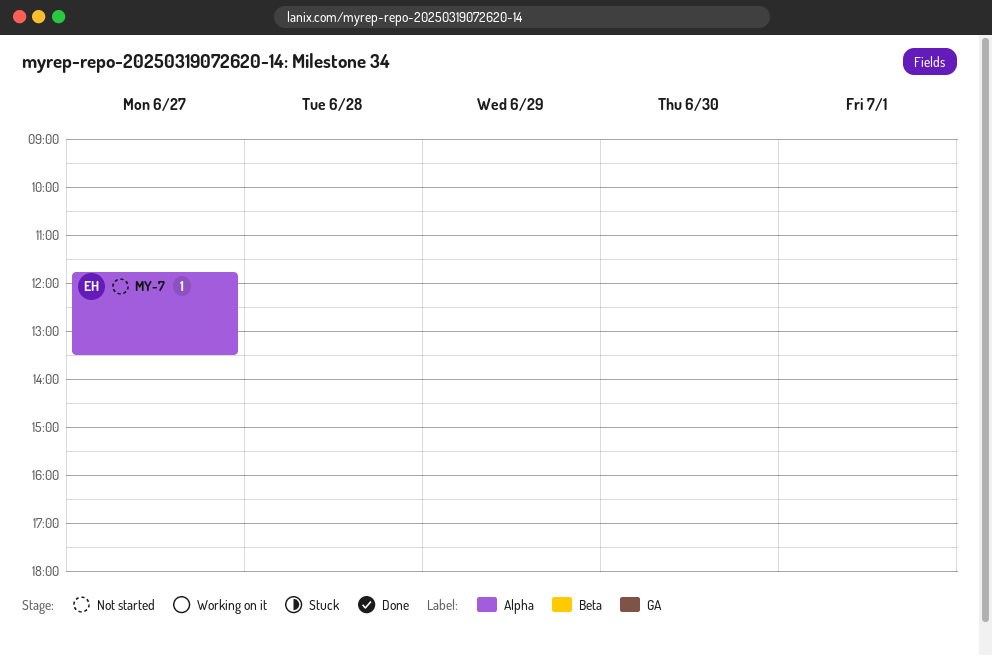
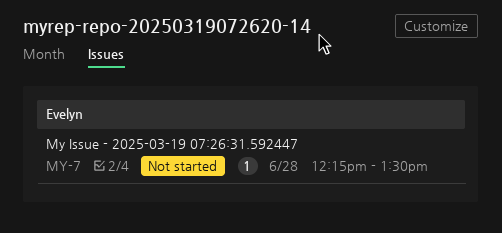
MY-7, day: Jun 27 -> Jun 28
MY-7, begins: 11:45 -> 12:15

